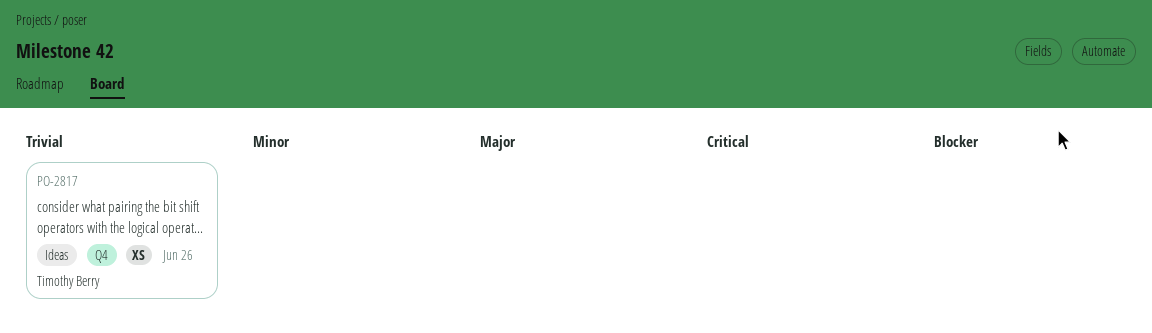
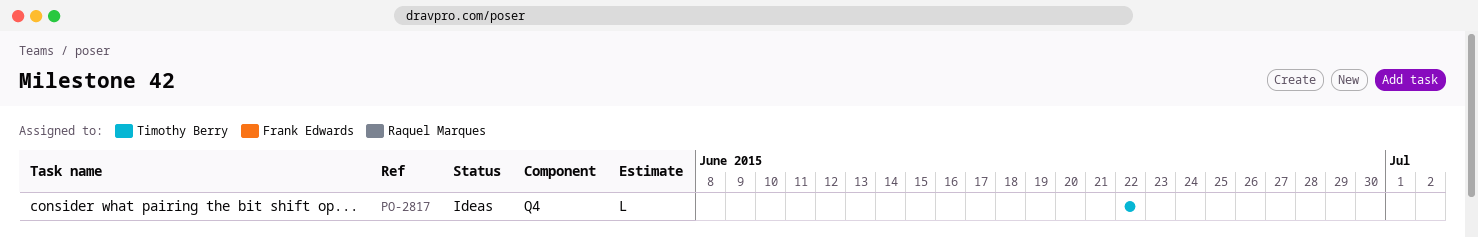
PO-2817, estimate: XS -> L
PO-2817, due: Jun 26 -> Jun 22

